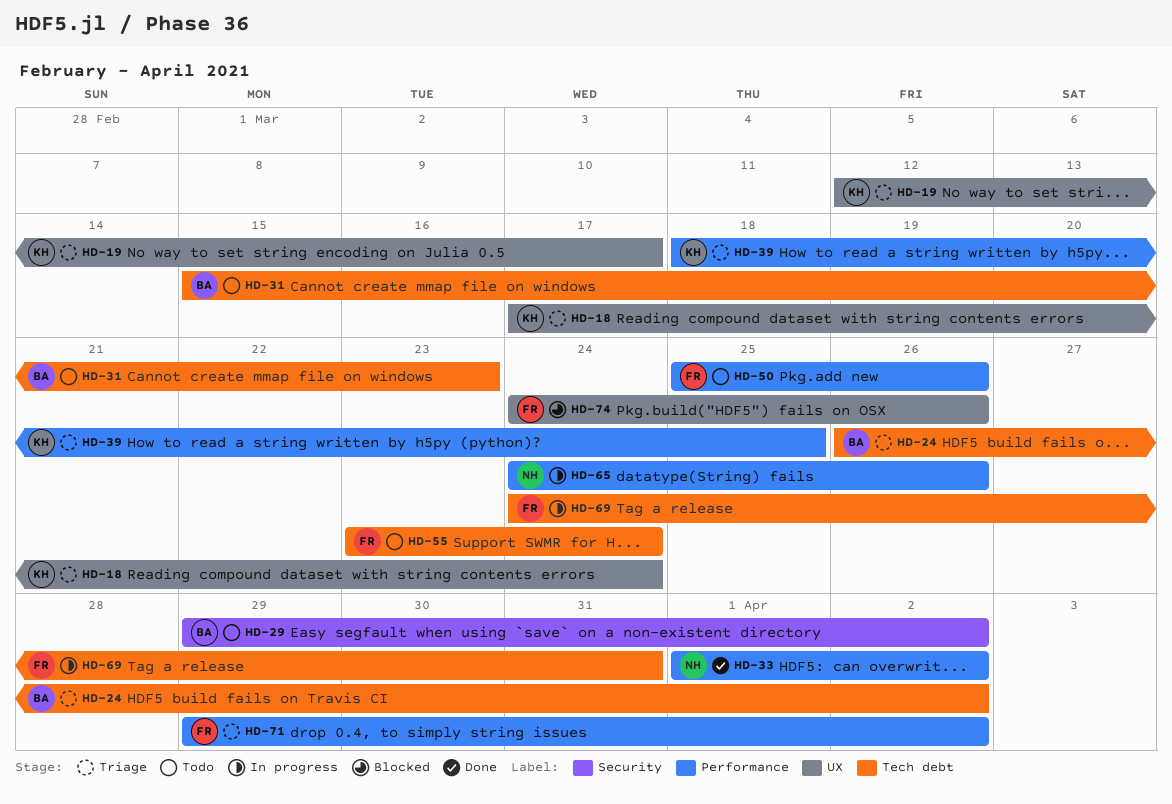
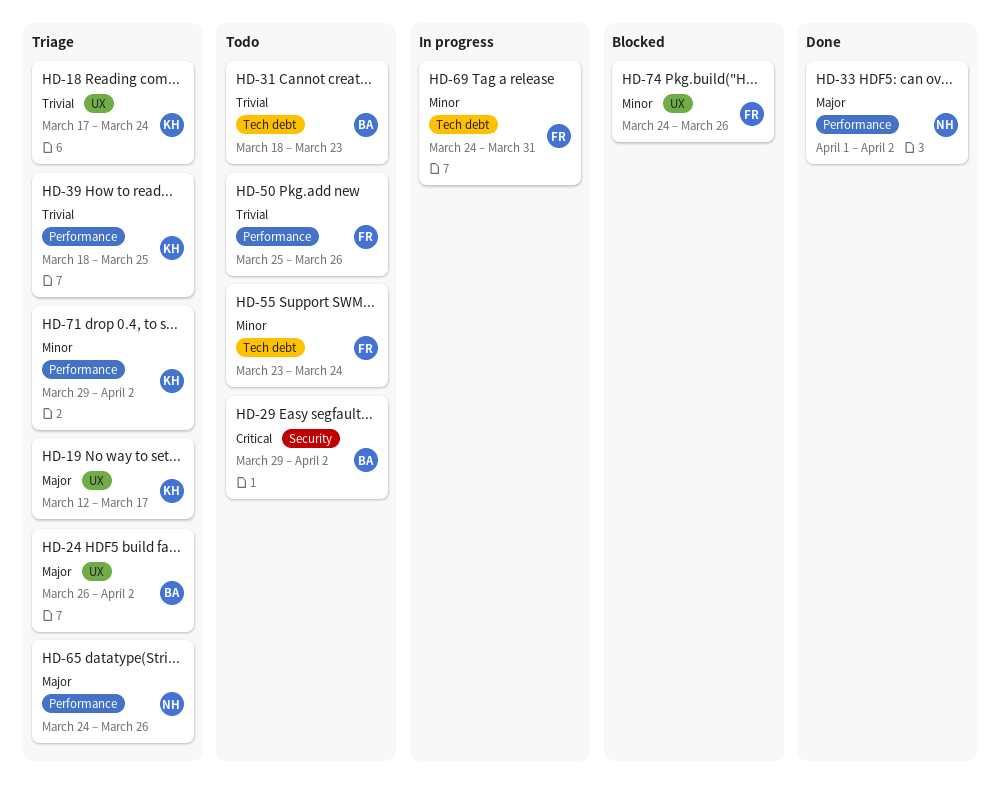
HD-24, label: Tech debt -> UX
HD-31, start: Mar 15 -> Mar 18
HD-65, status: In progress -> Triage
HD-71, owner: FR -> KH

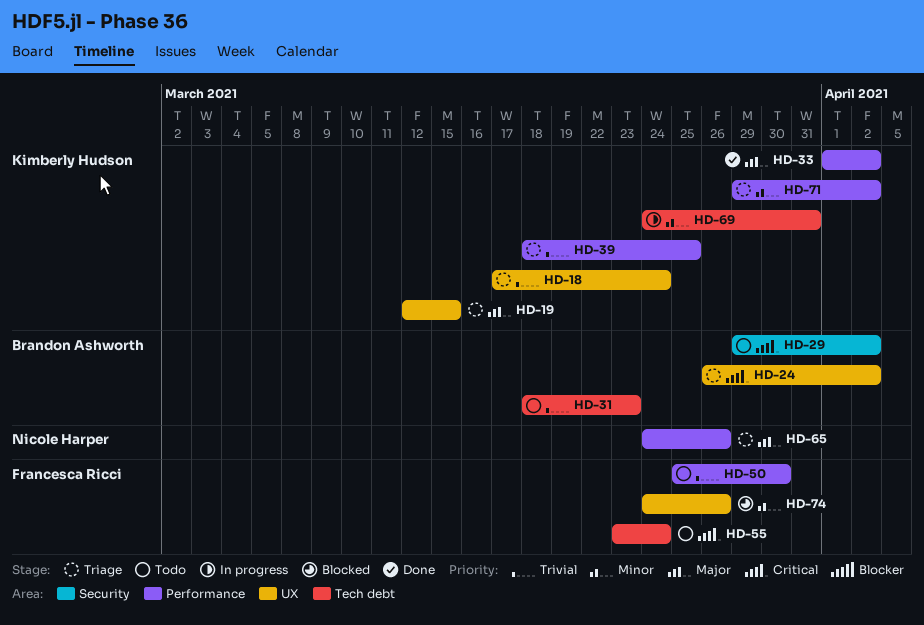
HD-19, due: Mar 17 -> Mar 15
HD-24, priority: Major -> Critical
HD-33, owner: Nicole Harper -> Kimberly Hudson
HD-50, due: Mar 26 -> Mar 30
HD-55, priority: Minor -> Critical
HD-69, owner: Francesca Ricci -> Kimberly Hudson

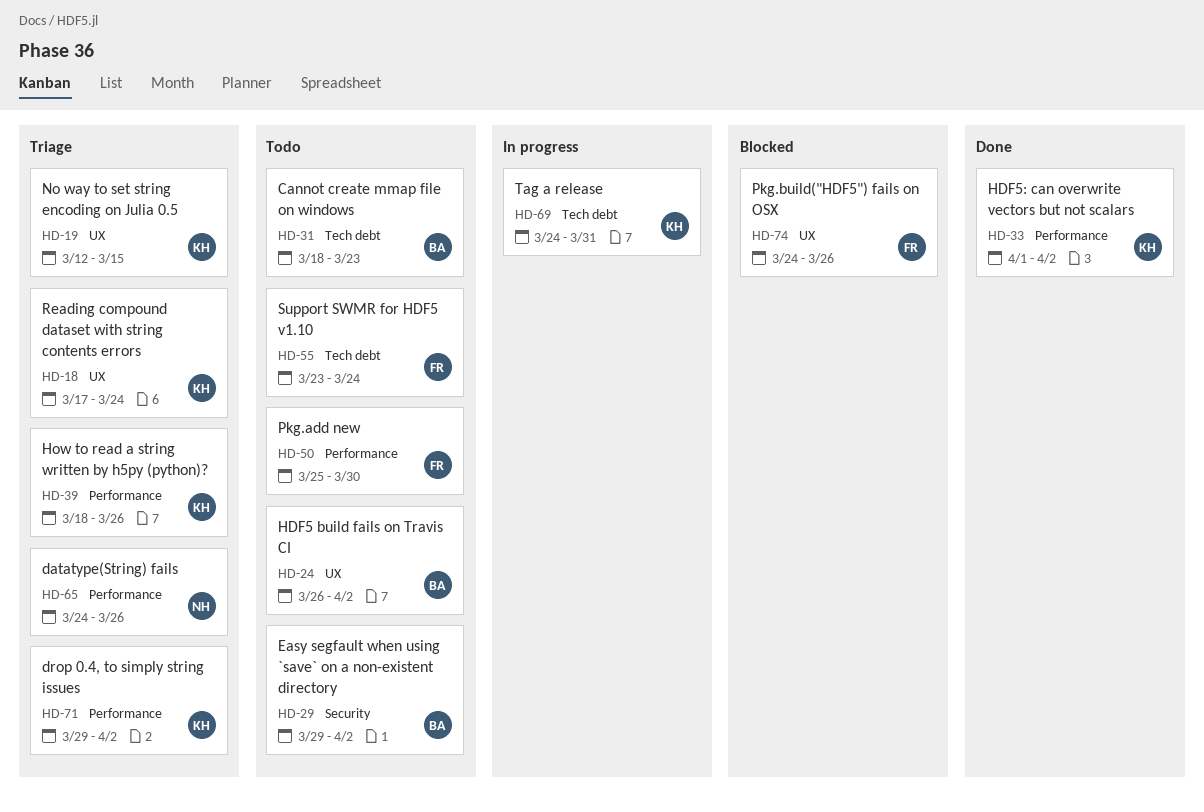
HD-24, status: Triage -> Todo
HD-39, due: Mar 25 -> Mar 26

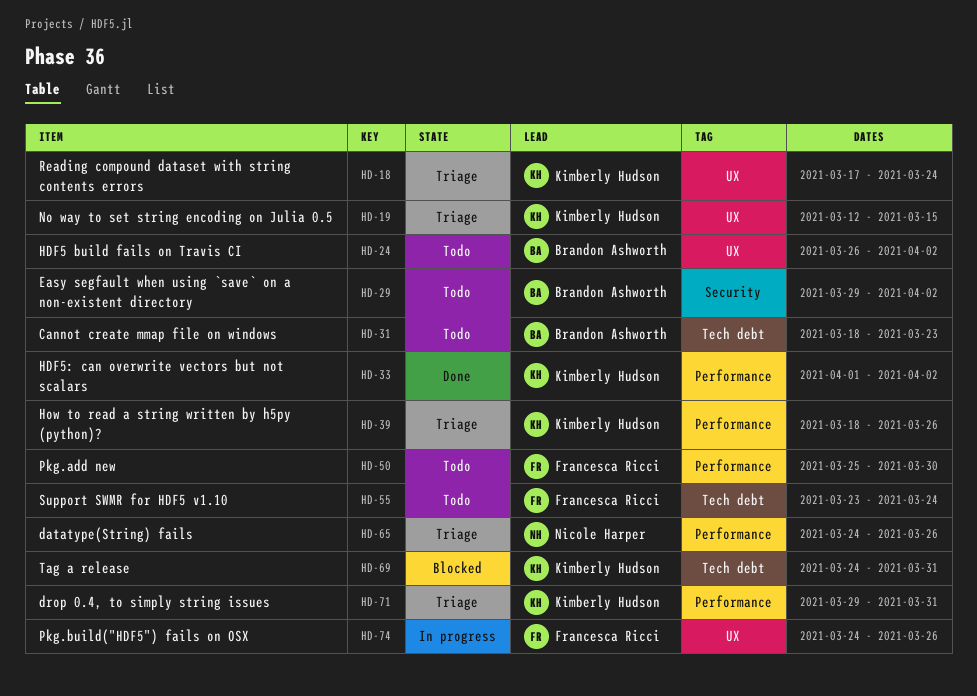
HD-69, status: In progress -> Blocked
HD-71, due: Apr 2 -> Mar 31
HD-74, status: Blocked -> In progress

